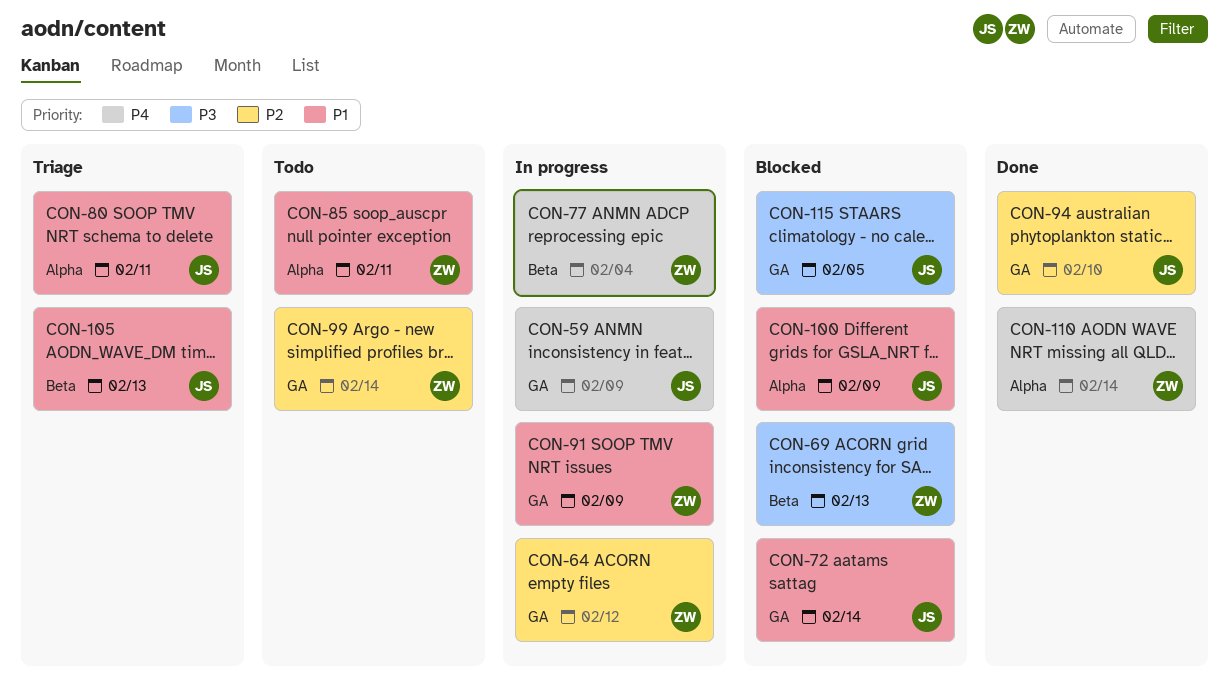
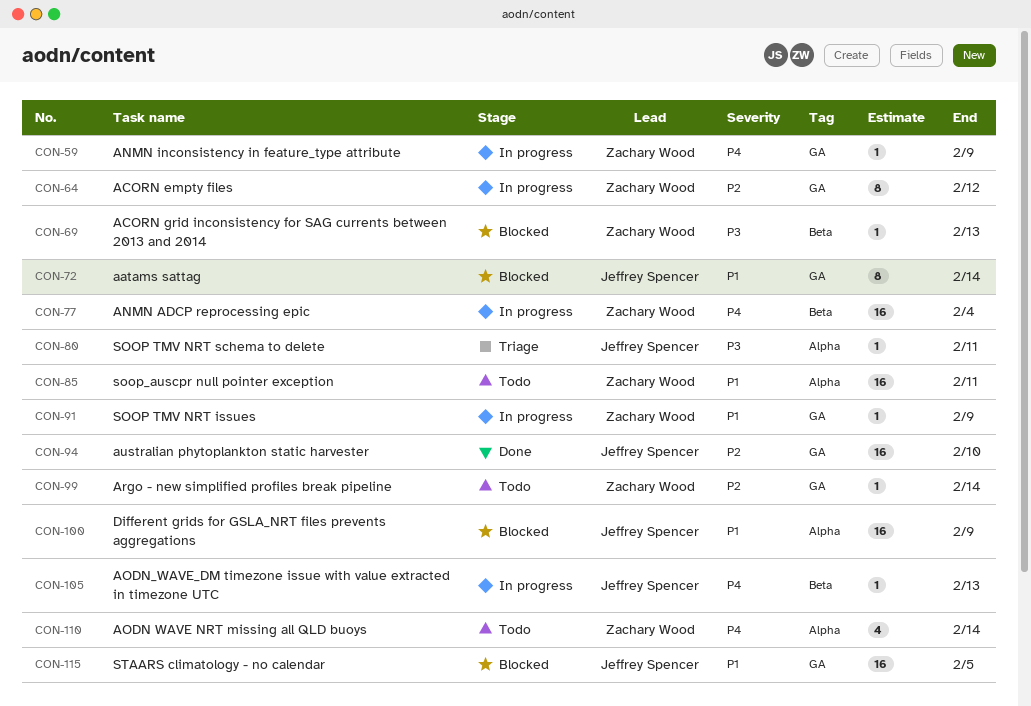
CON-59, owner: Jeffrey Spencer -> Zachary Wood
CON-80, priority: P1 -> P3
CON-105, status: Triage -> In progress
CON-105, priority: P1 -> P4
CON-110, status: Done -> Todo
CON-115, priority: P3 -> P1

